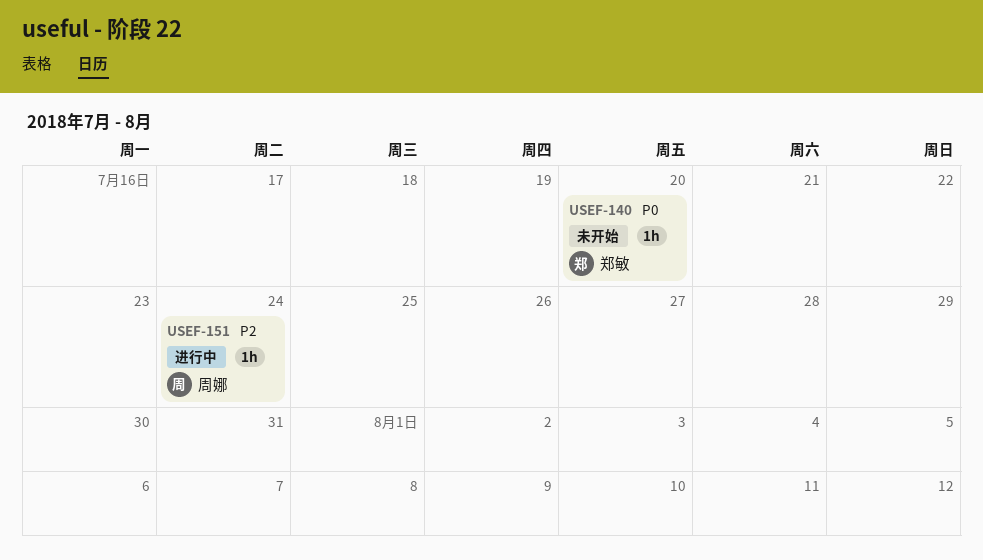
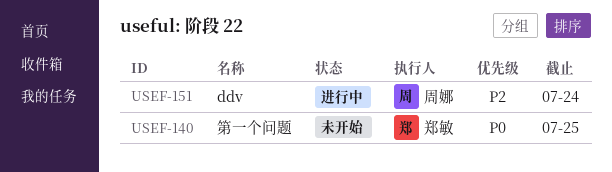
USEF-140, due: Jul 20 -> Jul 25

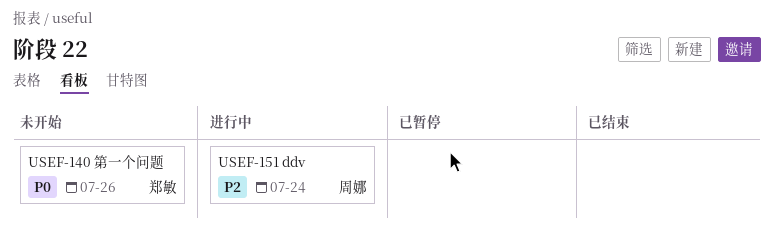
USEF-140, due: Jul 25 -> Jul 26

